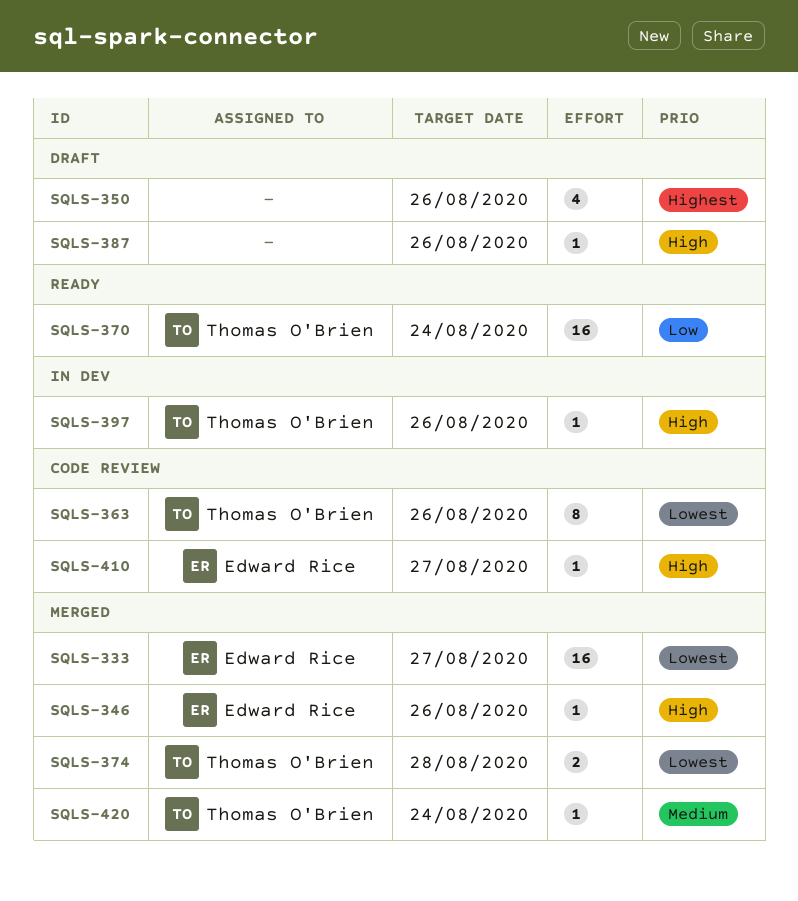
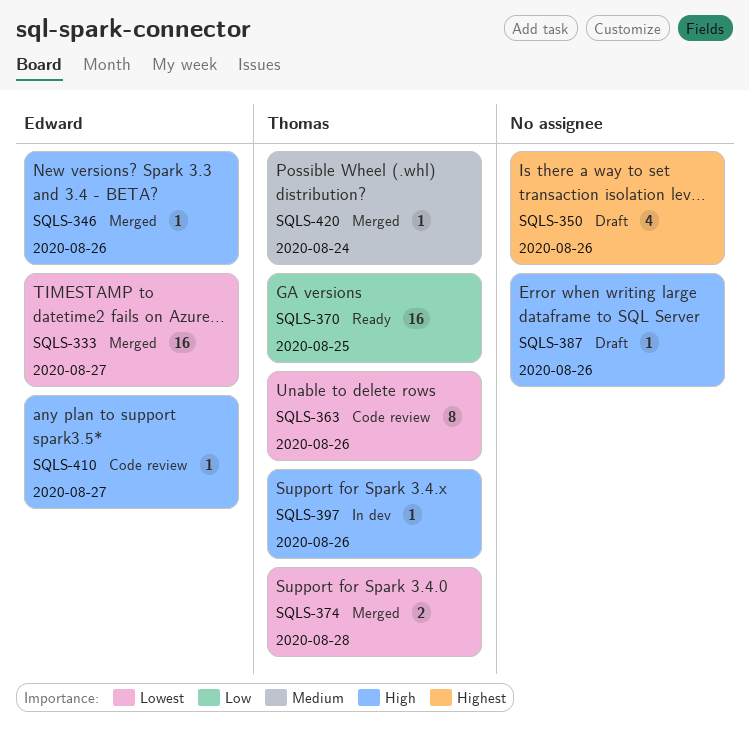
SQLS-370, due: Aug 24 -> Aug 25

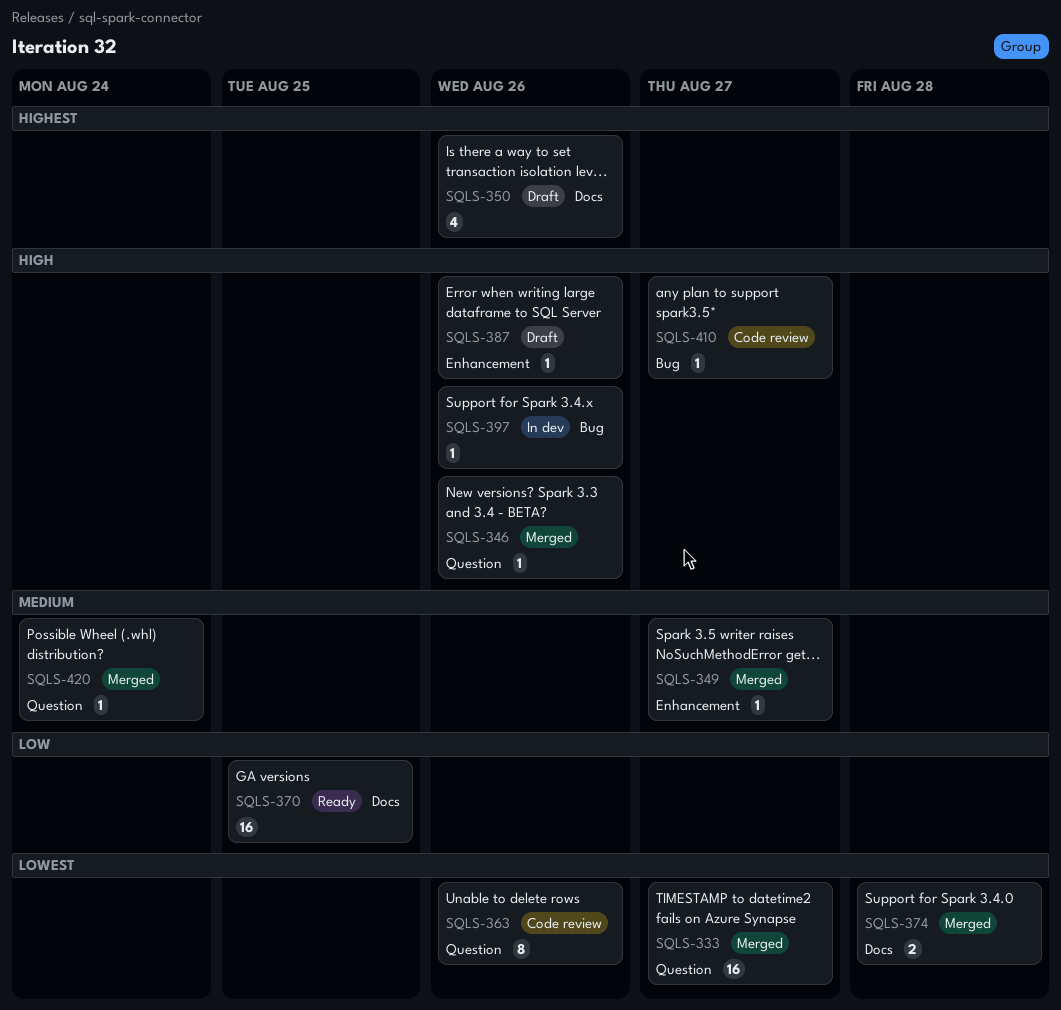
SQLS-349: none -> present

